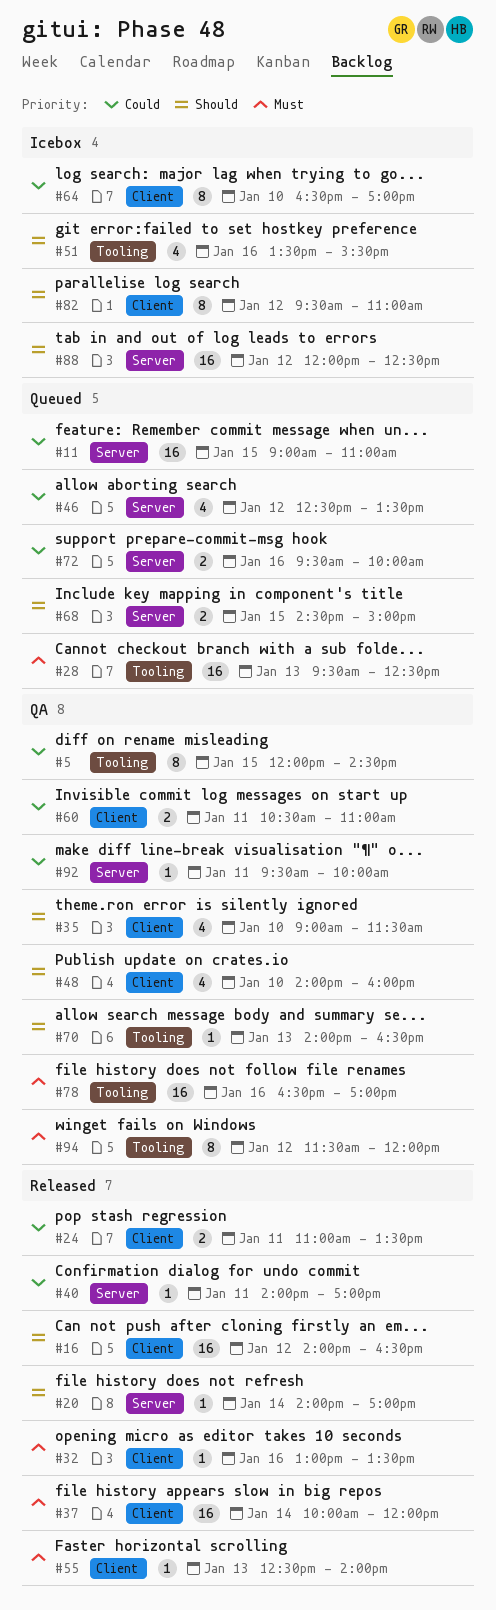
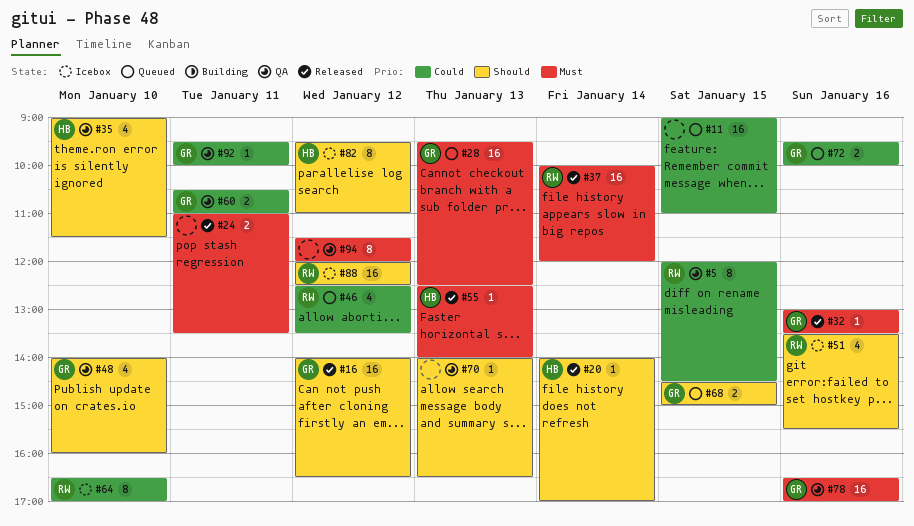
#24, priority: Could -> Must
#40: present -> none

